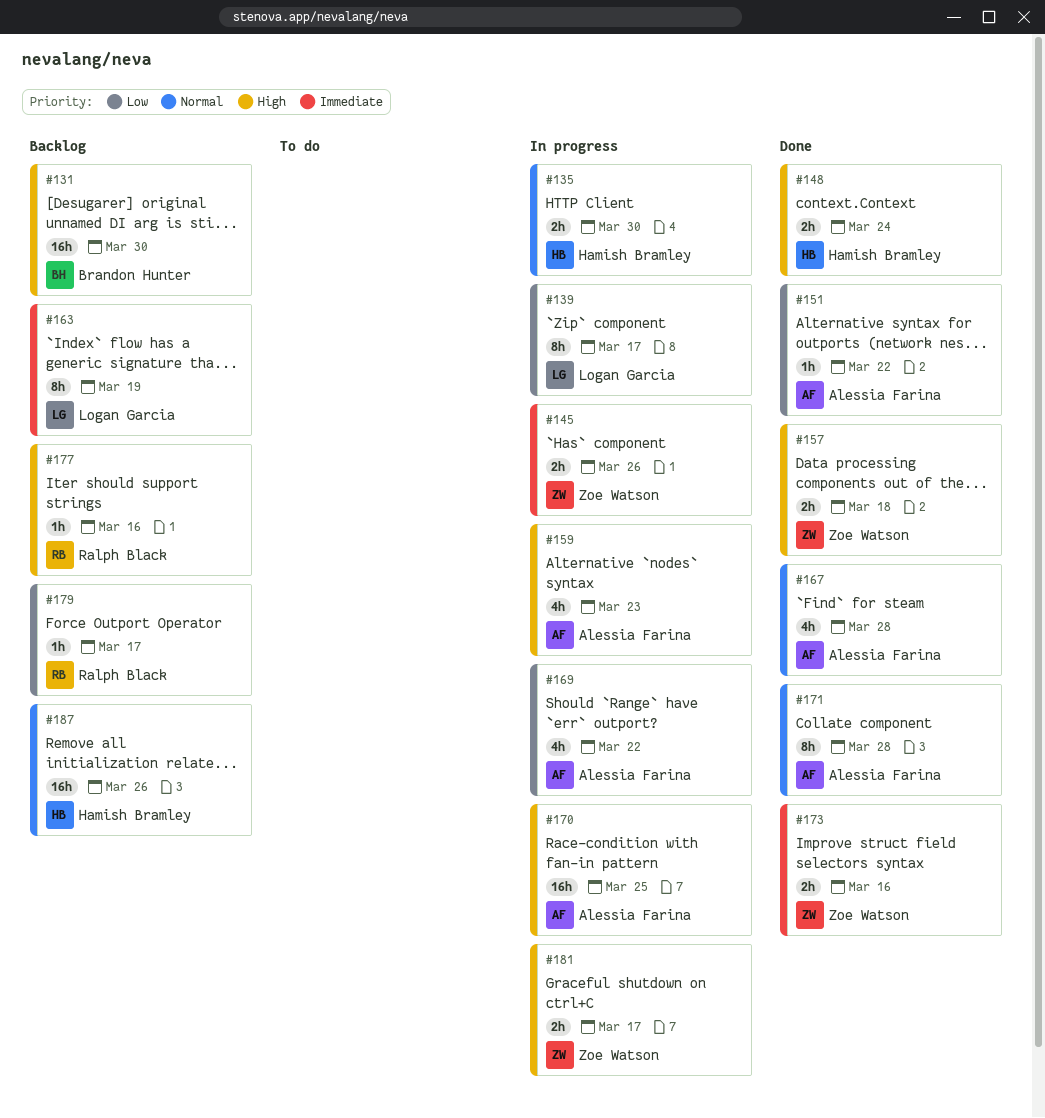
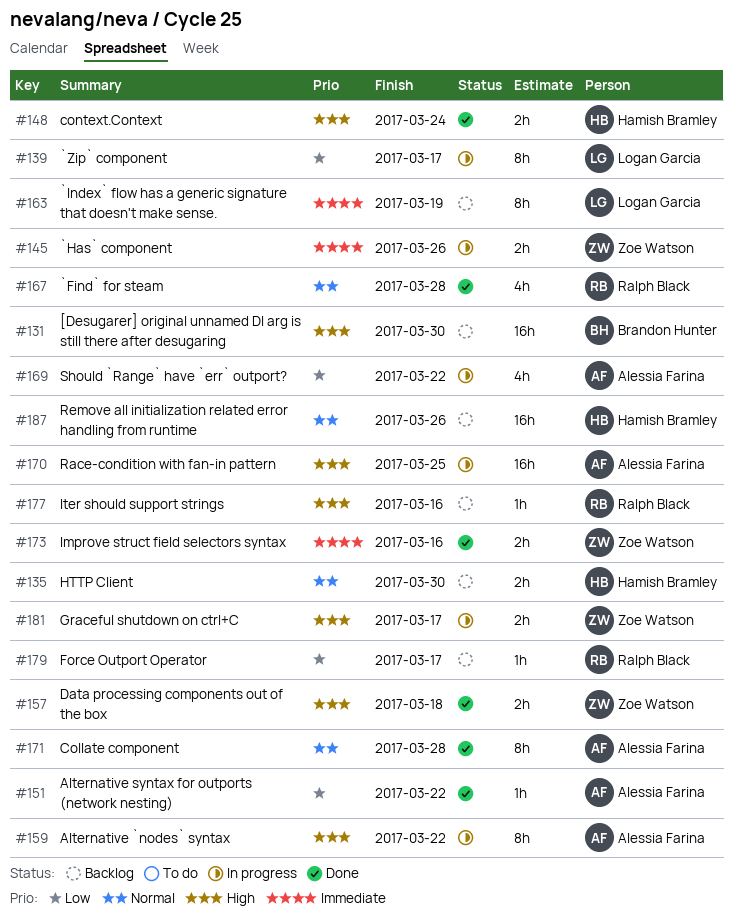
#135, status: In progress -> Backlog
#159, estimate: 4h -> 8h
#159, due: Mar 23 -> Mar 22
#167, owner: Alessia Farina -> Ralph Black

